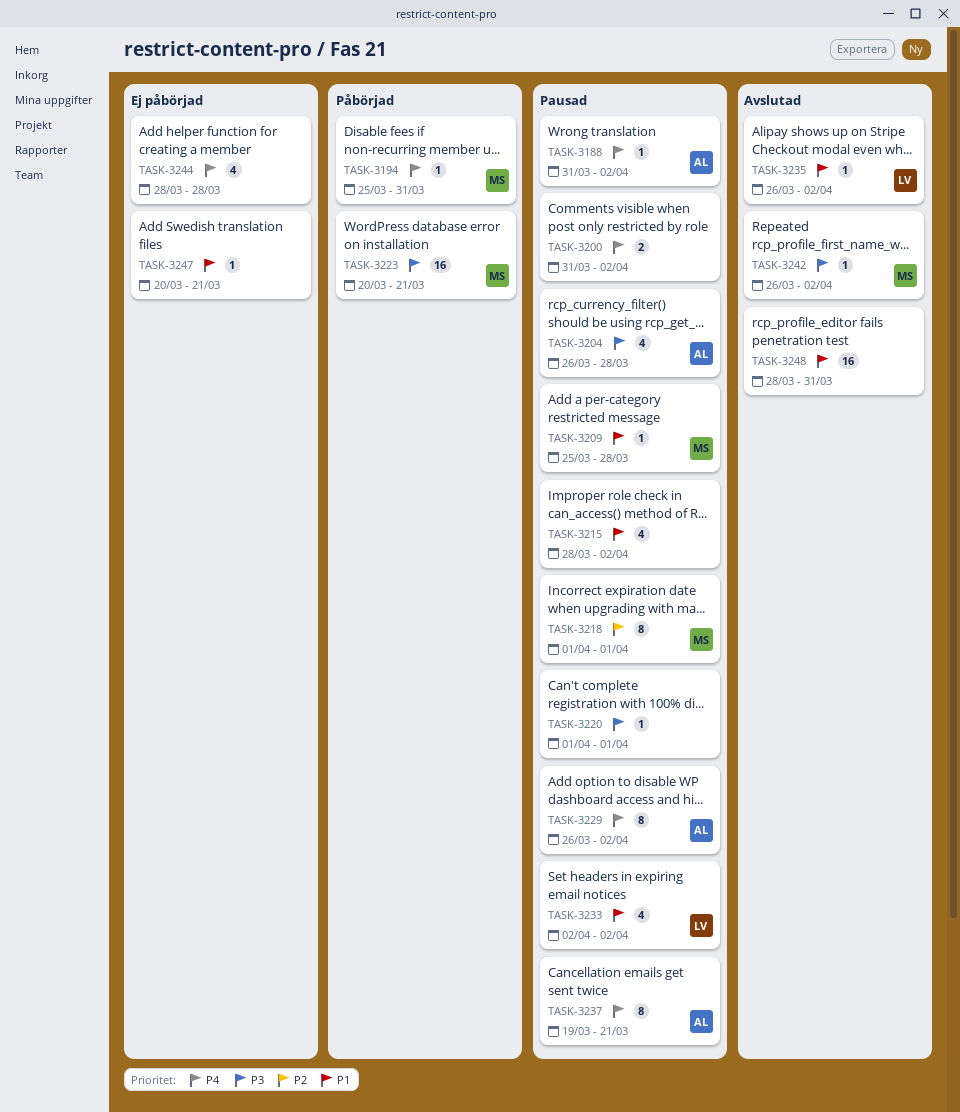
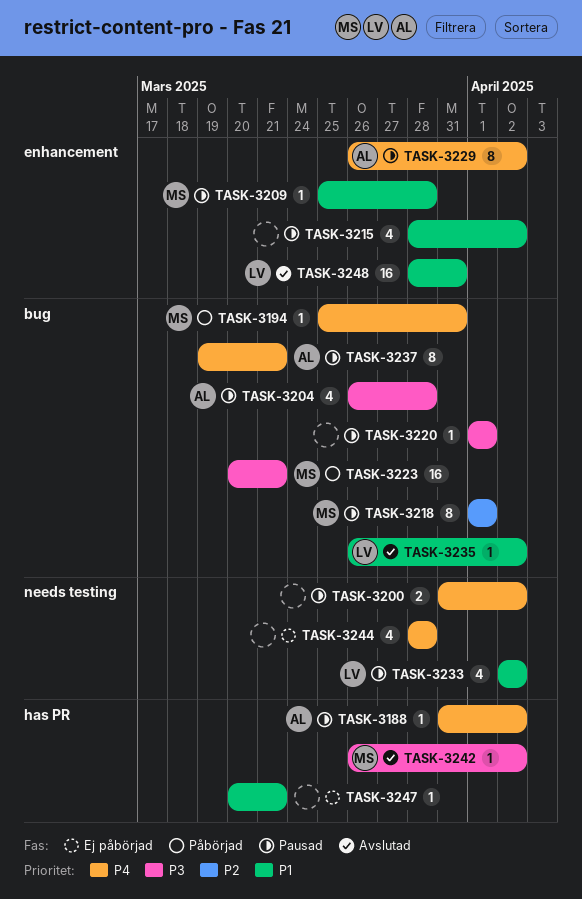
TASK-3248, owner: none -> LV

